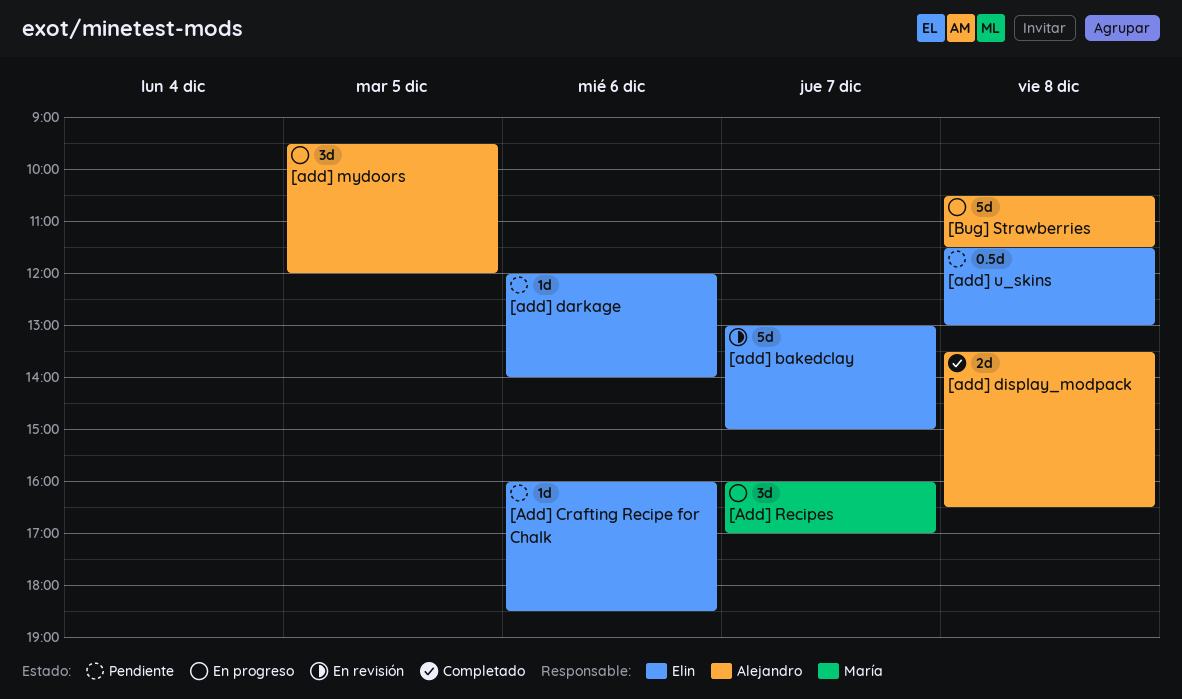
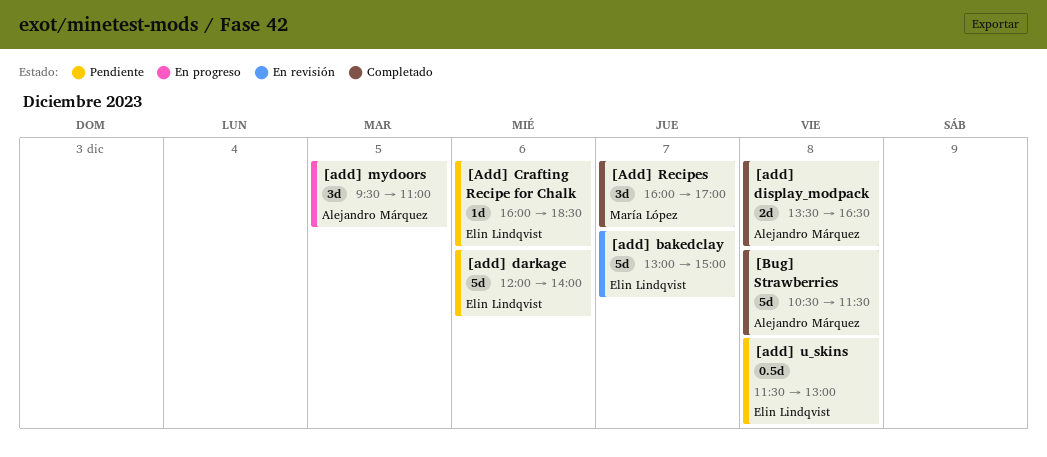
[add] darkage, estimate: 1d -> 5d
[add] mydoors, ends: 12:00 -> 11:00
[Add] Recipes, status: En progreso -> Completado
[Bug] Strawberries, status: En progreso -> Completado

